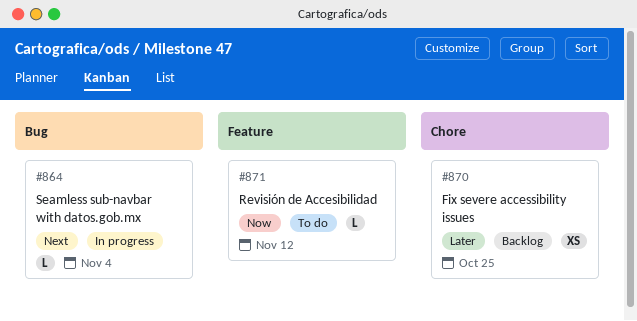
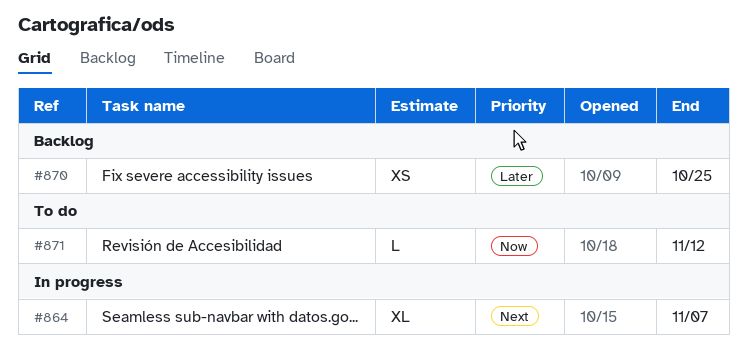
#864, estimate: L -> XL
#864, due: Nov 4 -> Nov 7

